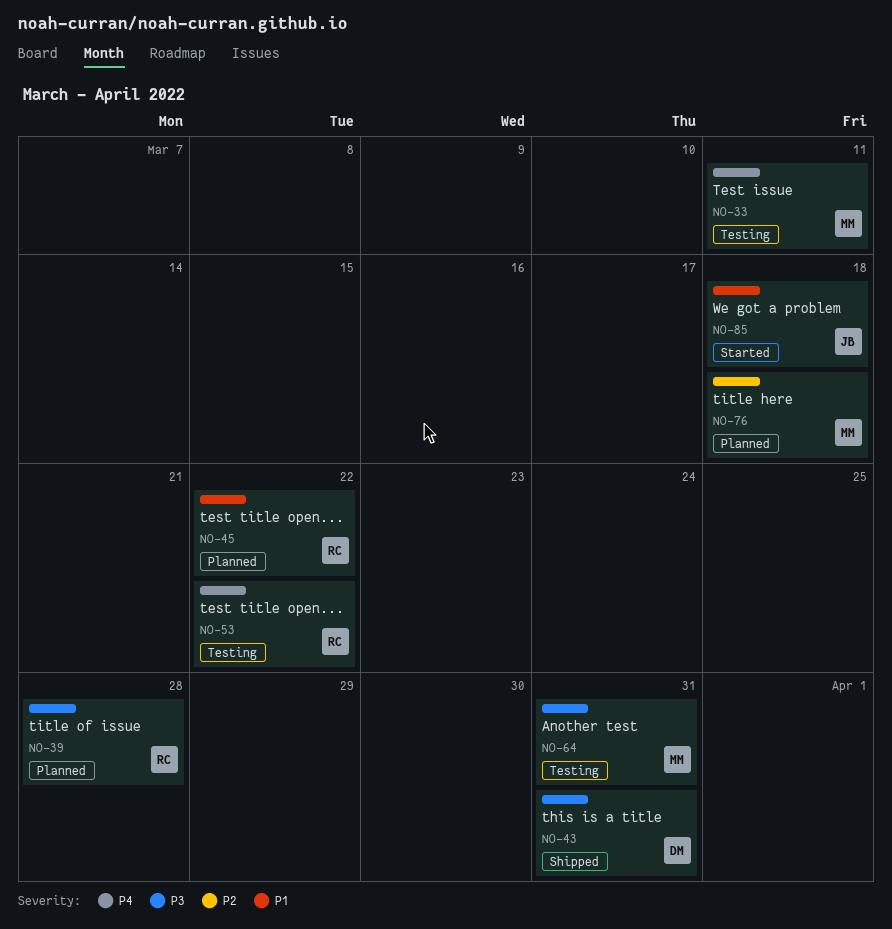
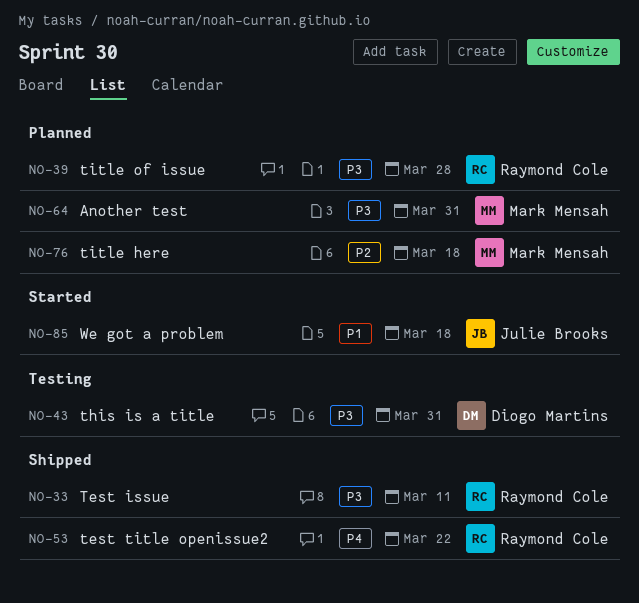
NO-33, status: Testing -> Shipped
NO-33, owner: Mark Mensah -> Raymond Cole
NO-33, priority: P4 -> P3
NO-43, status: Shipped -> Testing
NO-45: present -> none
NO-53, status: Testing -> Shipped
NO-64, status: Testing -> Planned

